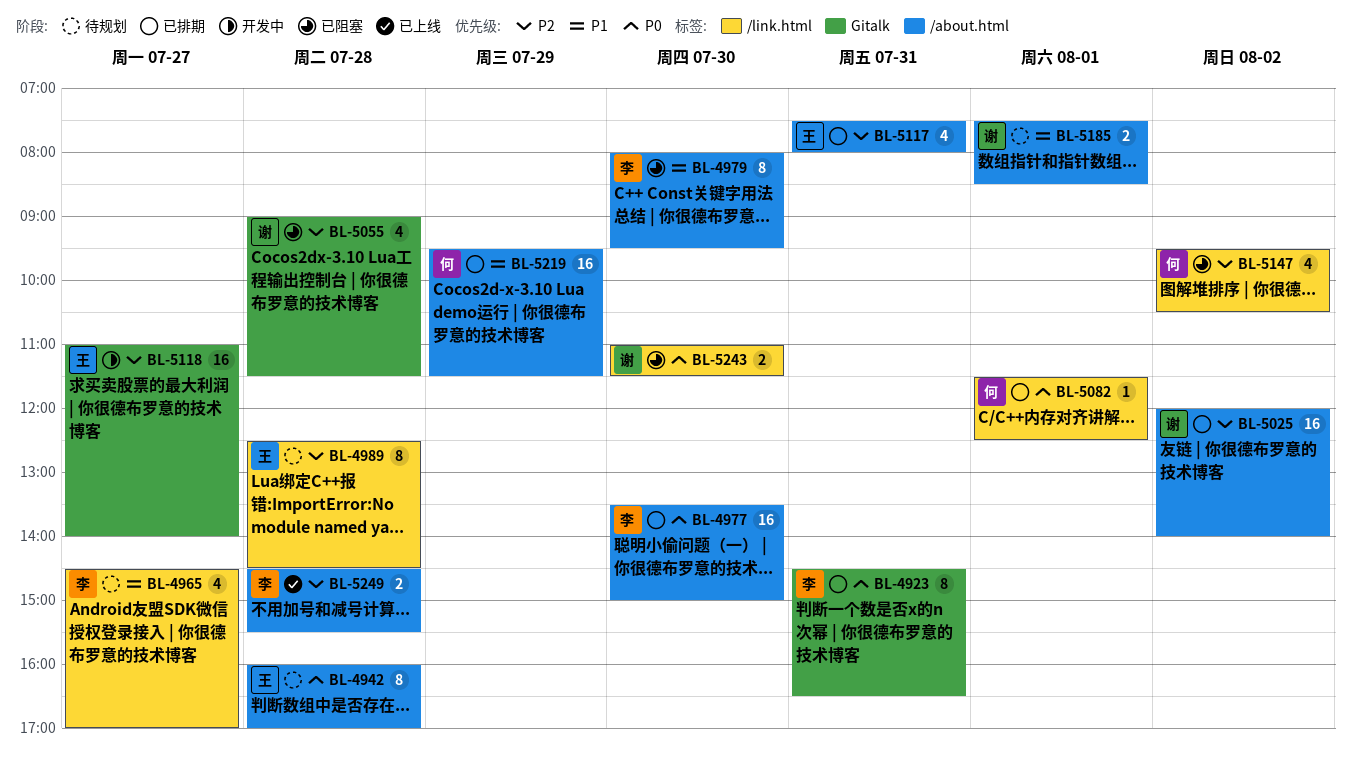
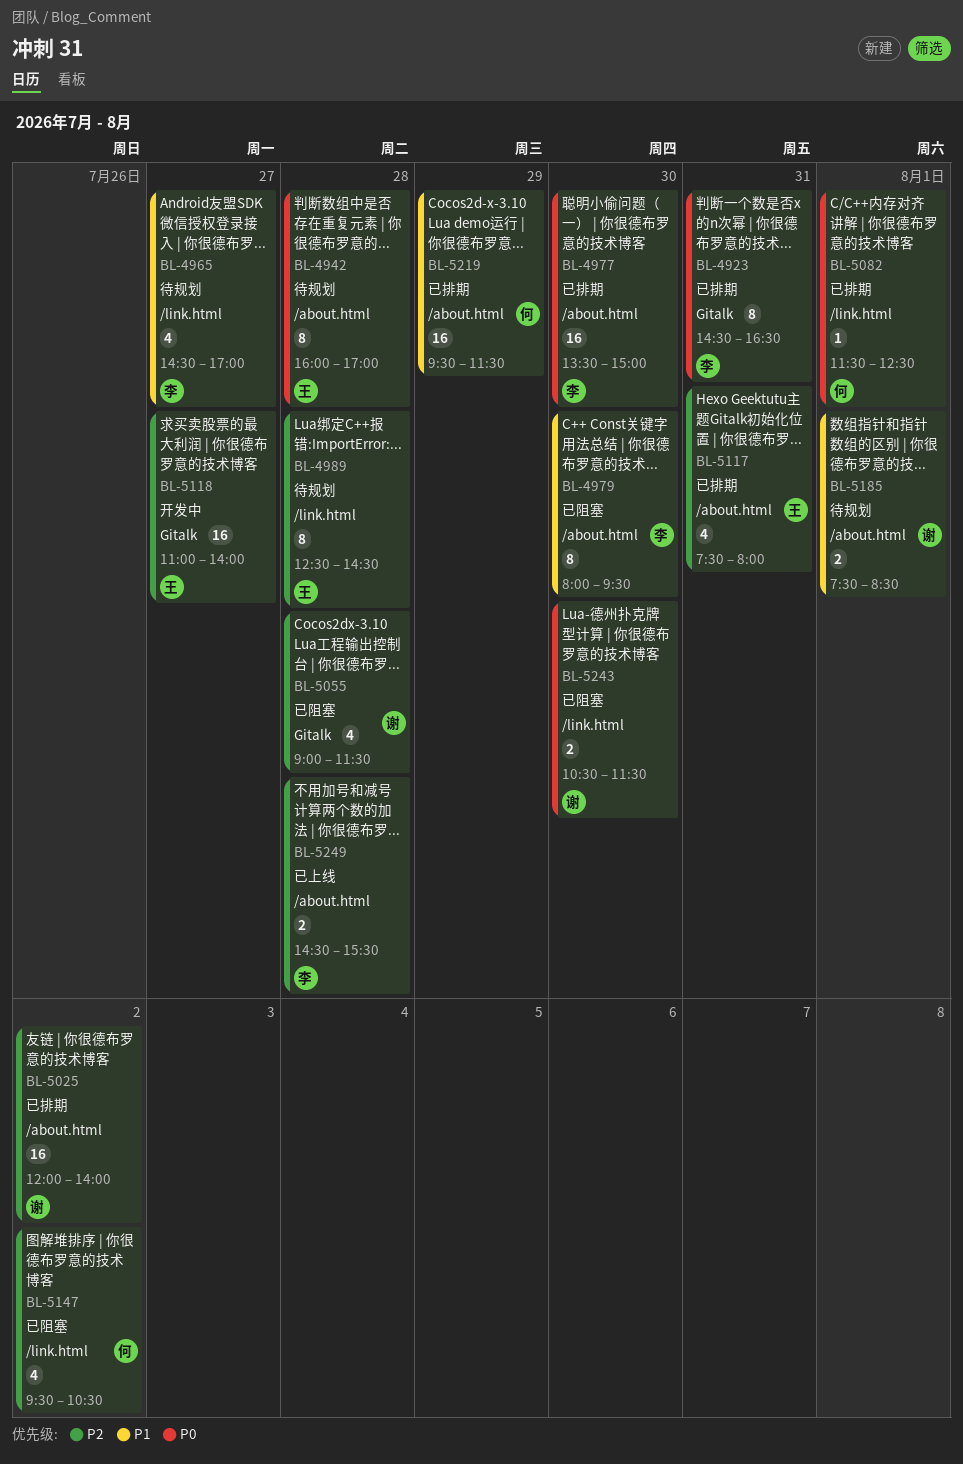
BL-5243, begins: 11:00 -> 10:30

